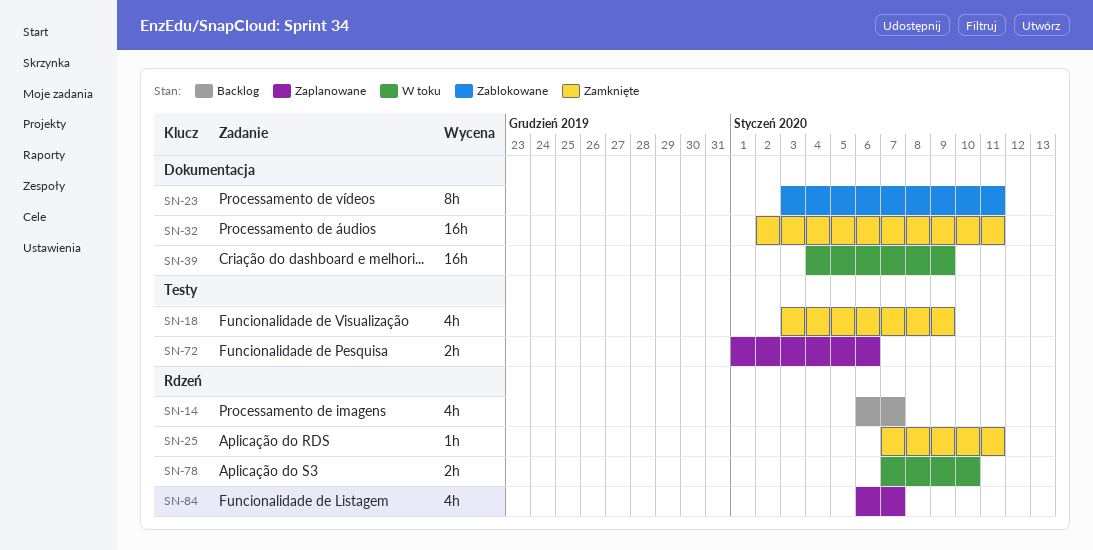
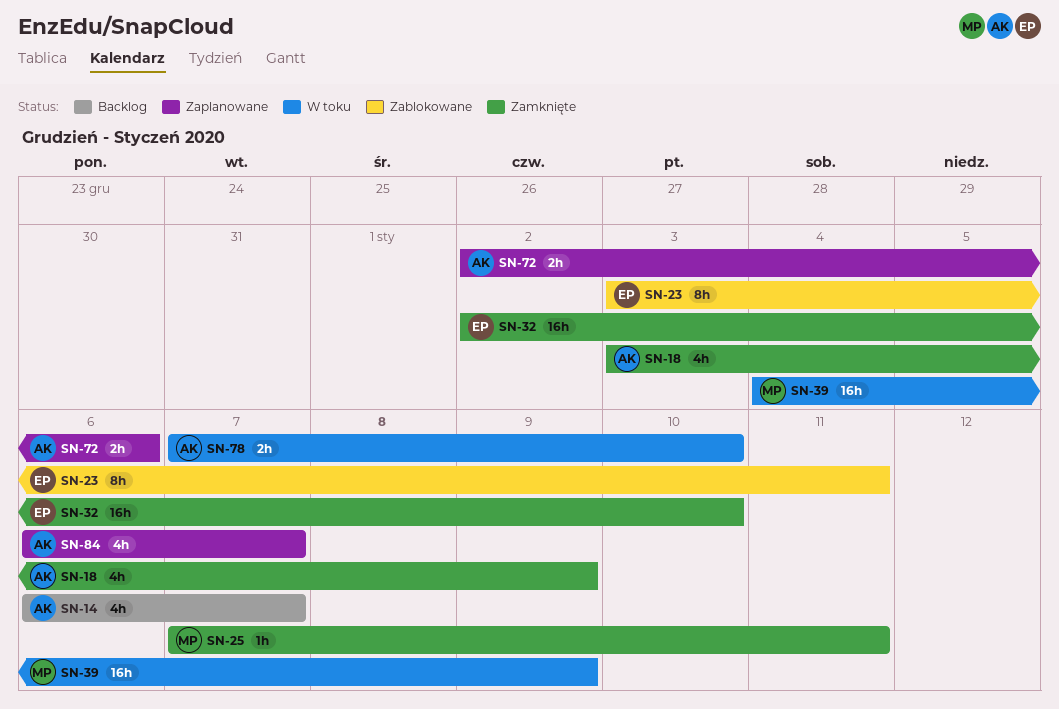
SN-32, due: Jan 11 -> Jan 10
SN-72, start: Jan 1 -> Jan 2

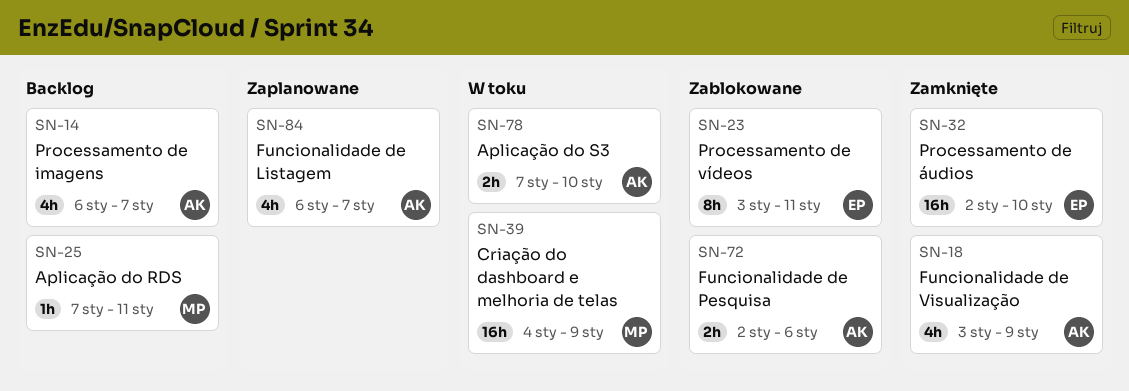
SN-25, status: Zamknięte -> Backlog
SN-72, status: Zaplanowane -> Zablokowane

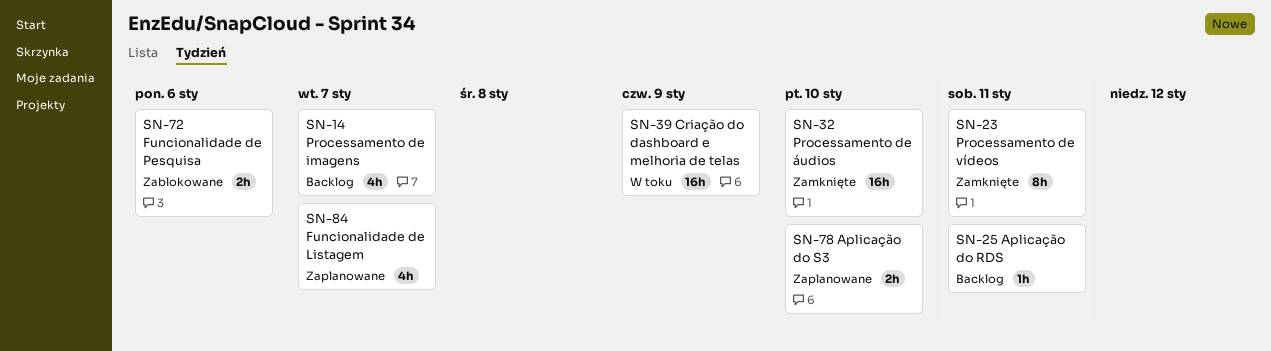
SN-18: present -> none
SN-23, status: Zablokowane -> Zamknięte
SN-78, status: W toku -> Zaplanowane

